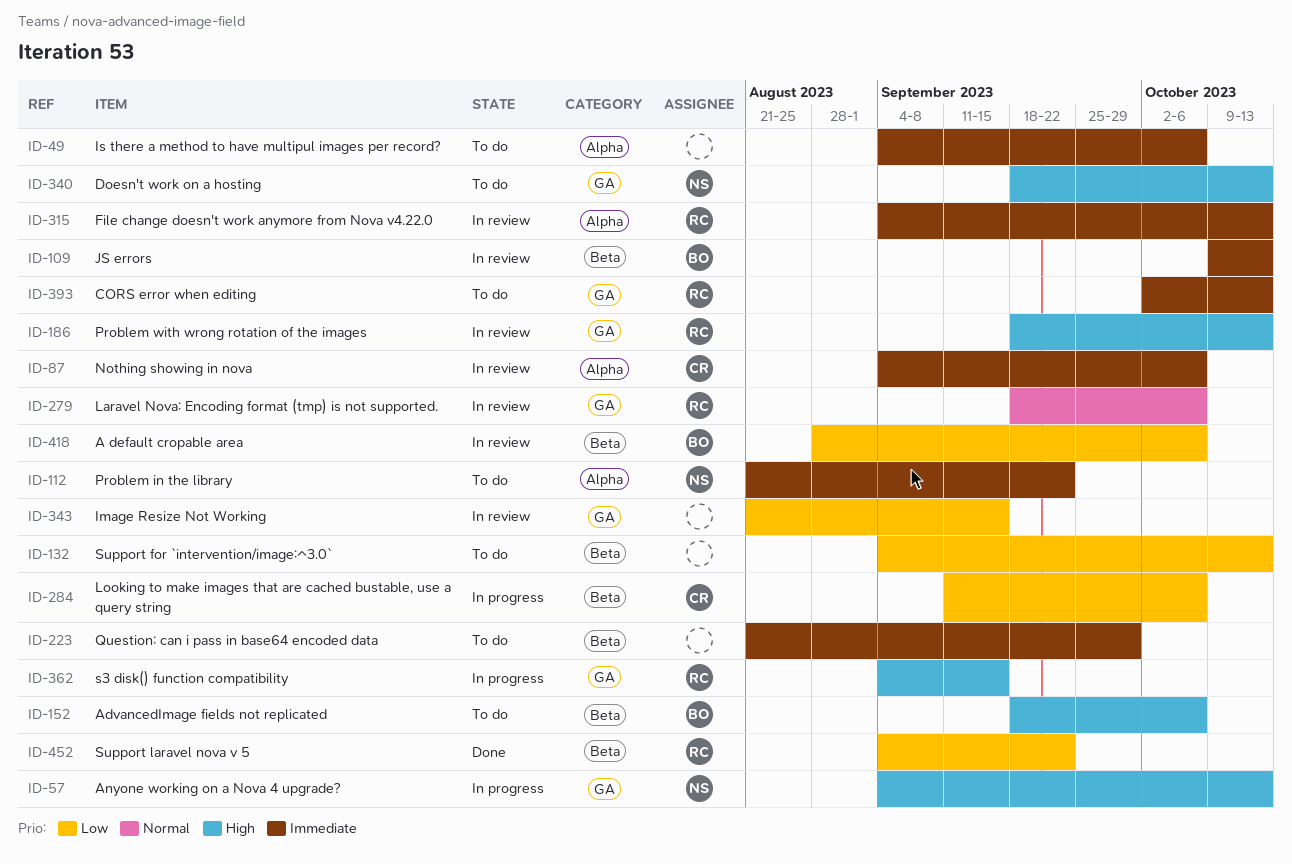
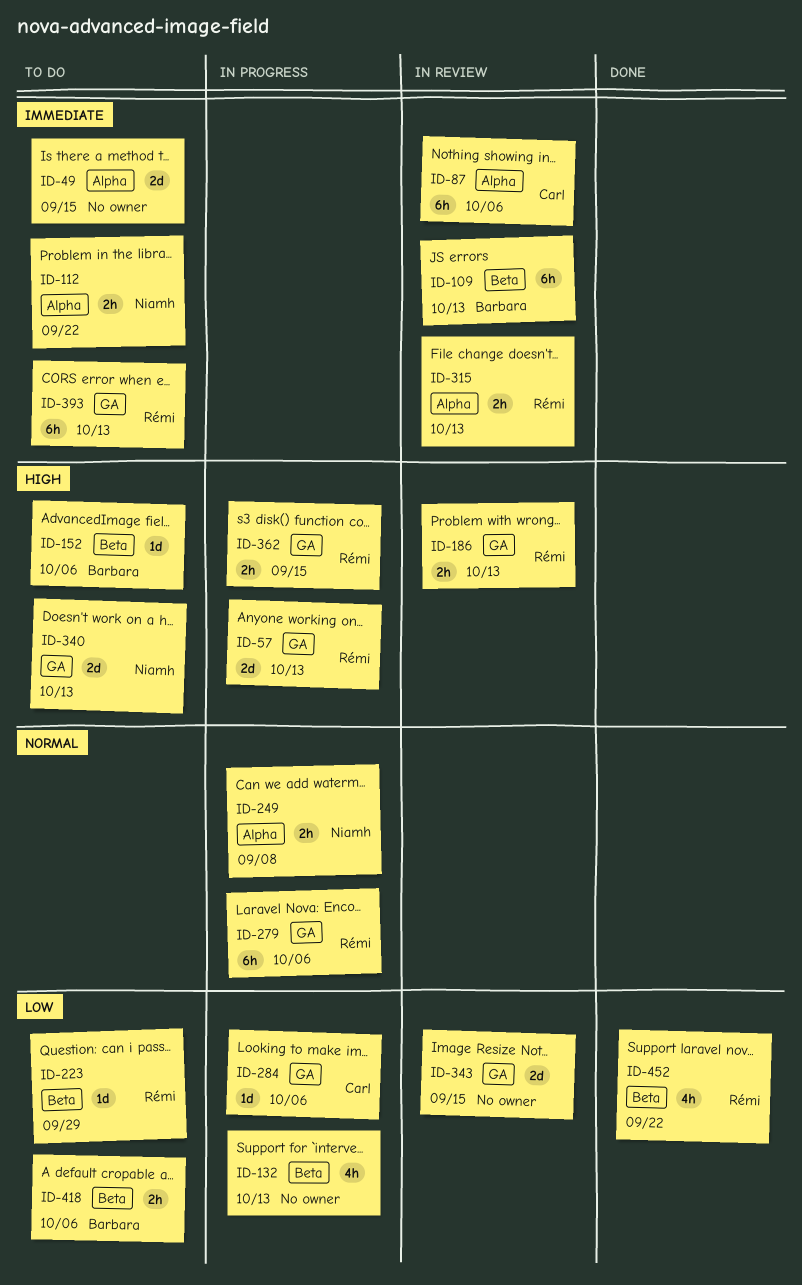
ID-49, due: Oct 6 -> Sep 15
ID-57, owner: Niamh -> Rémi
ID-132, status: To do -> In progress
ID-223, owner: none -> Rémi
ID-223, priority: Immediate -> Low
ID-249: none -> present
ID-279, status: In review -> In progress
ID-284, label: Beta -> GA
ID-418, status: In review -> To do

